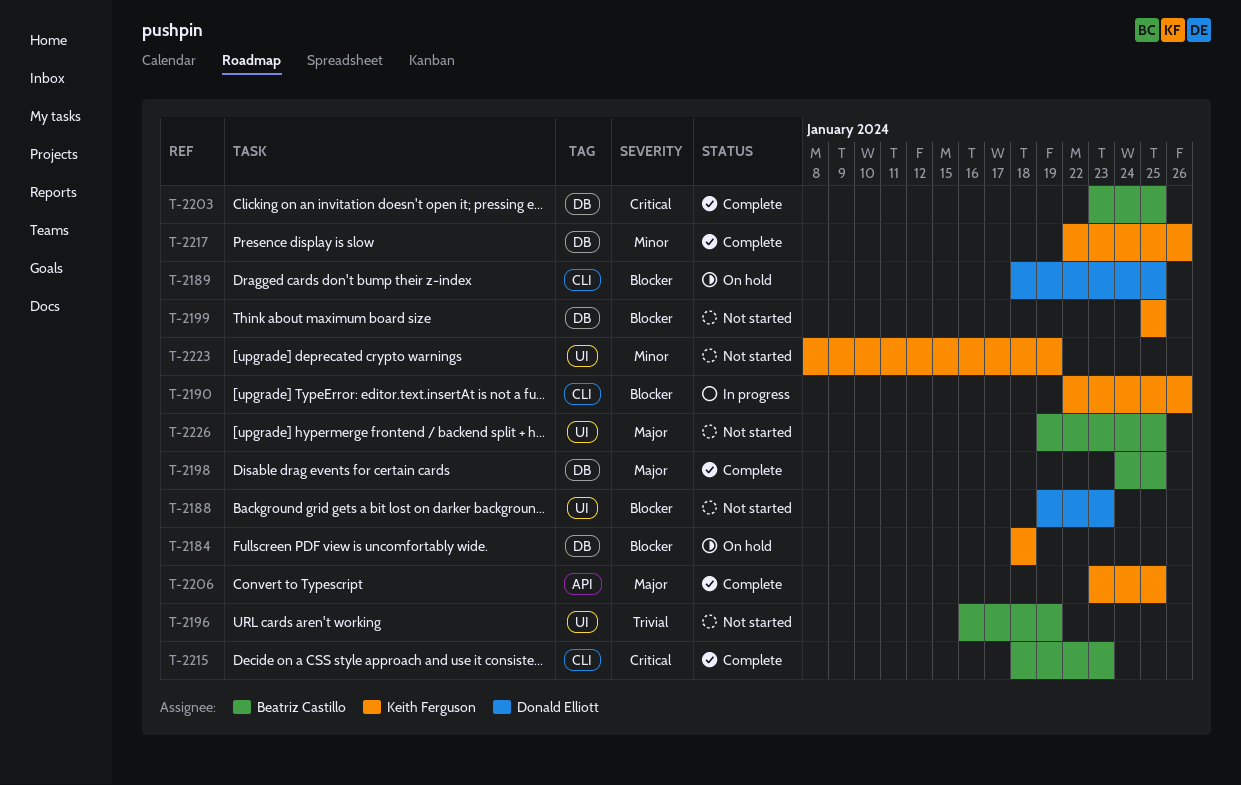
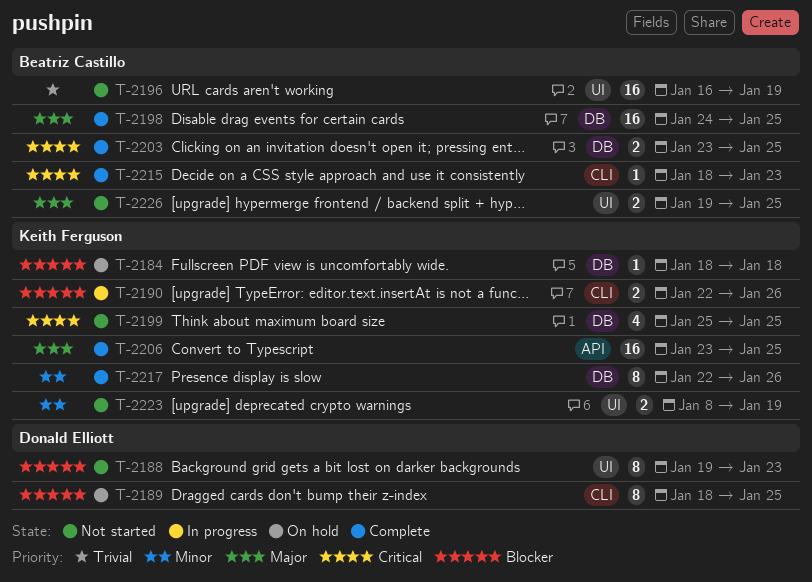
T-2199, priority: Blocker -> Critical

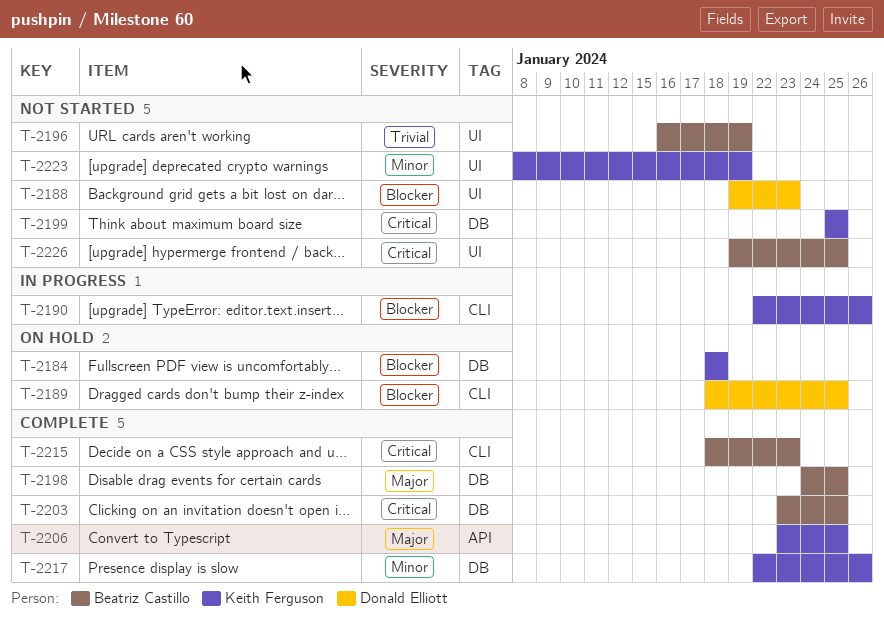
T-2226, priority: Major -> Critical

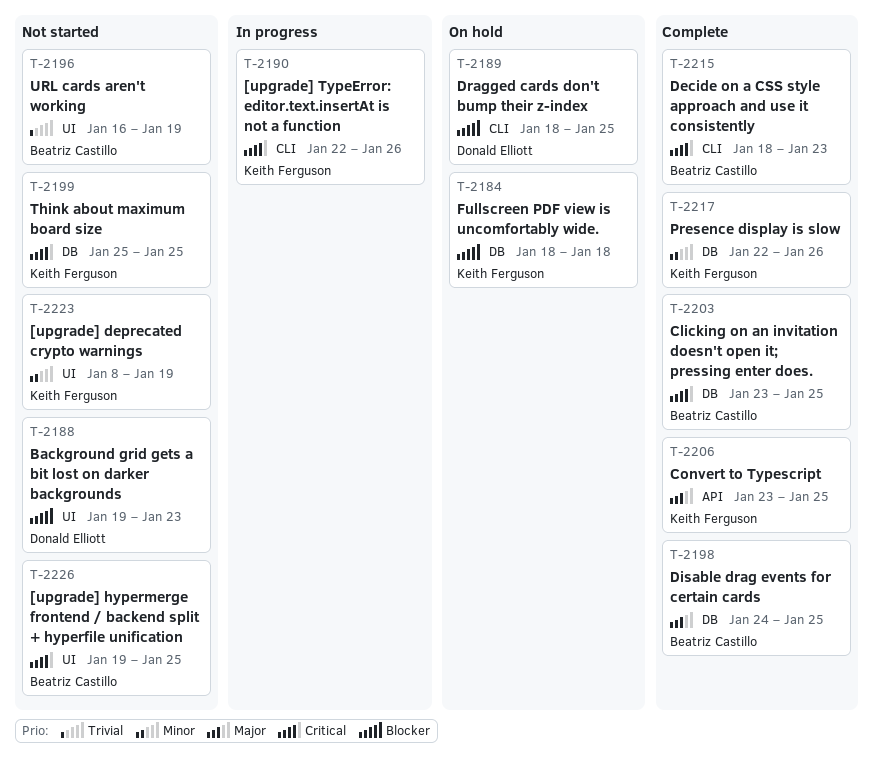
T-2190, priority: Blocker -> Critical

